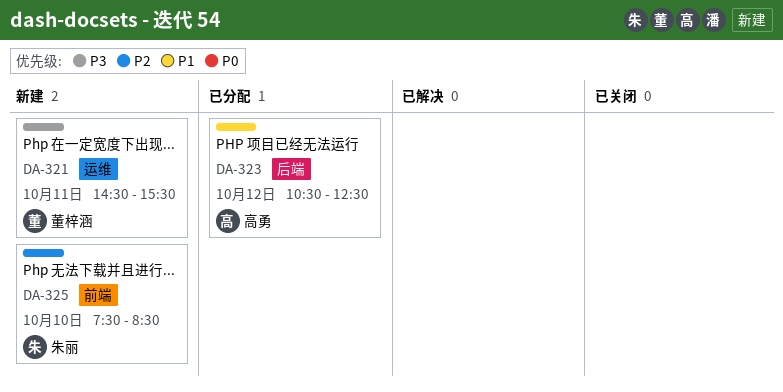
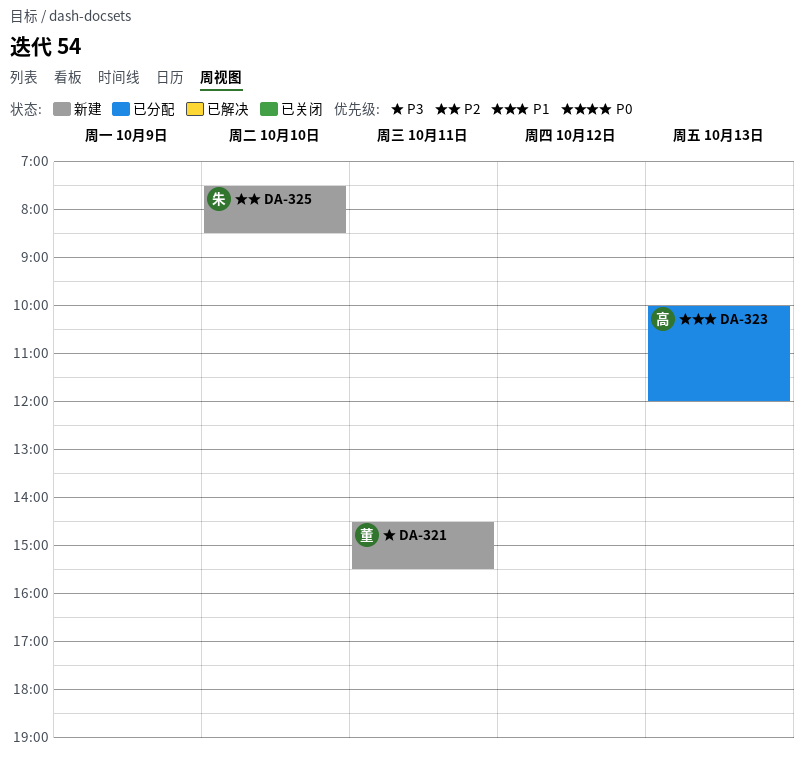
DA-323, day: Oct 12 -> Oct 13
DA-323, begins: 10:30 -> 10:00
DA-323, ends: 12:30 -> 12:00

